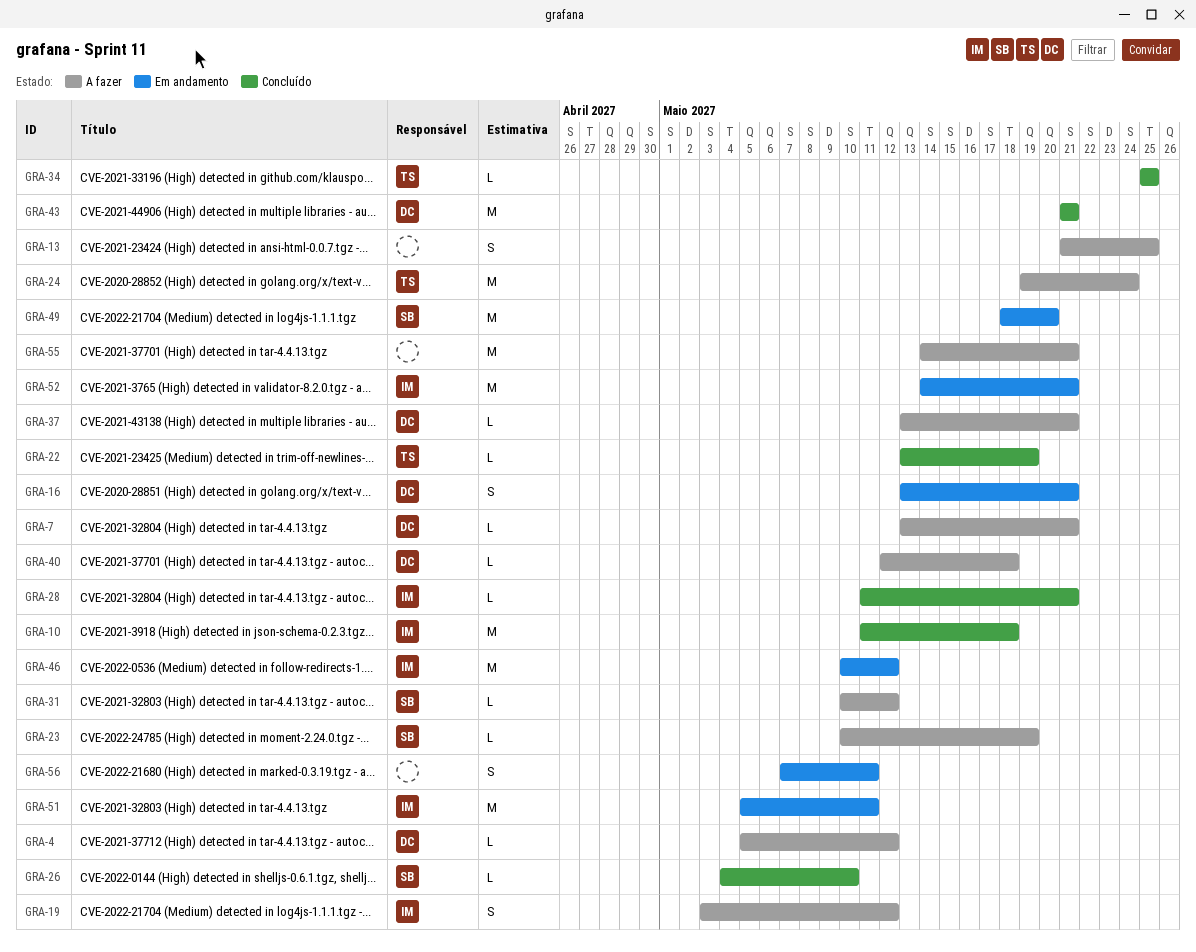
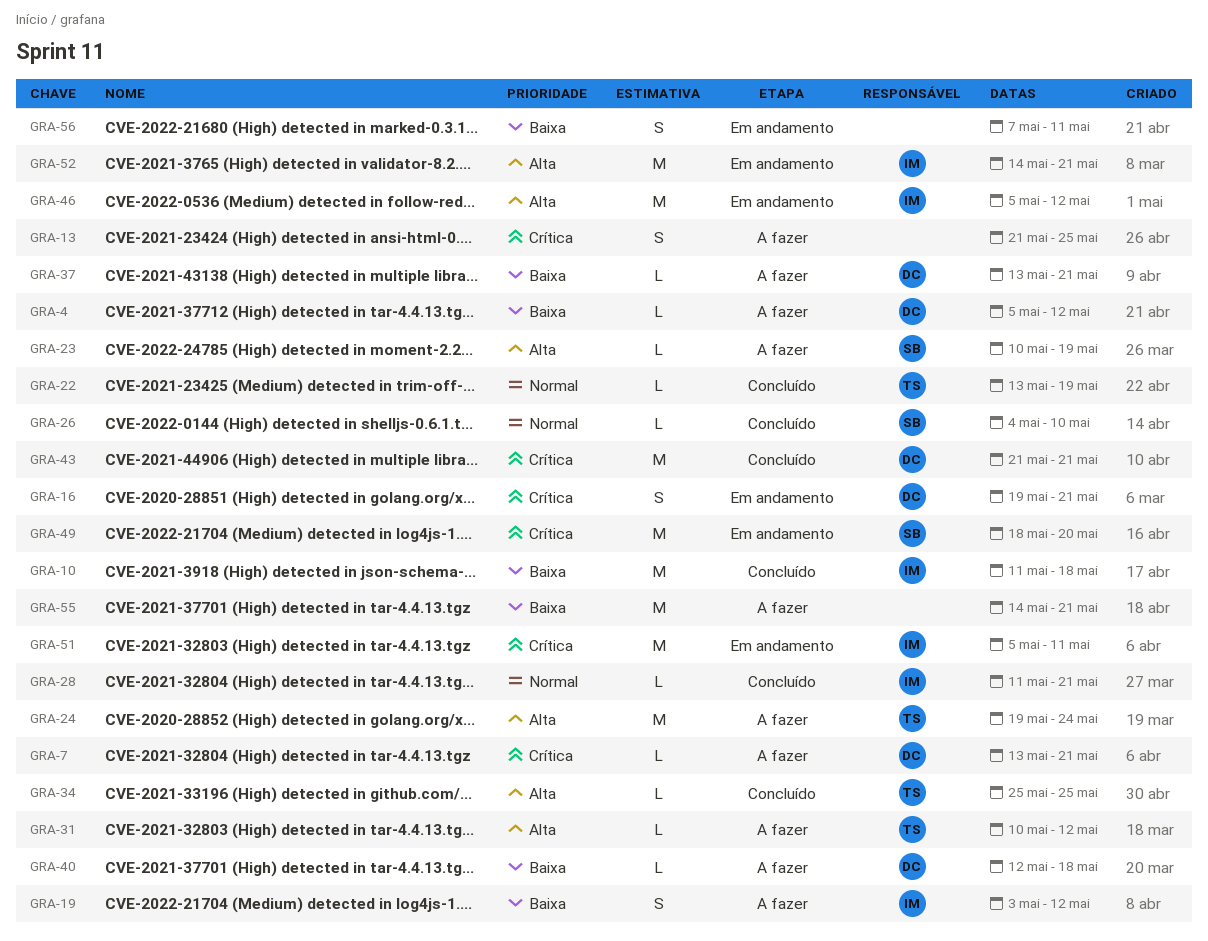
GRA-16, start: May 13 -> May 19
GRA-31, owner: SB -> TS
GRA-46, start: May 10 -> May 5

